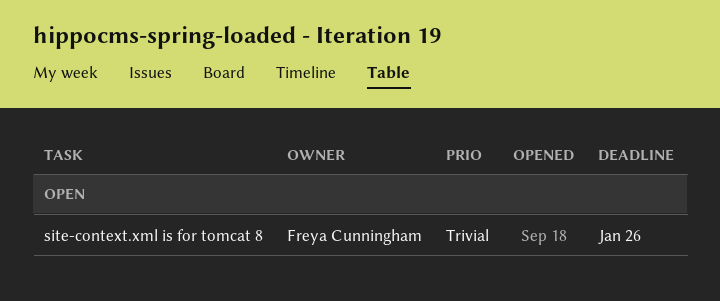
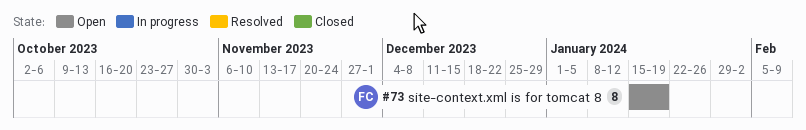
site-context.xml is for tomcat 8, due: Jan 26 -> Jan 19

